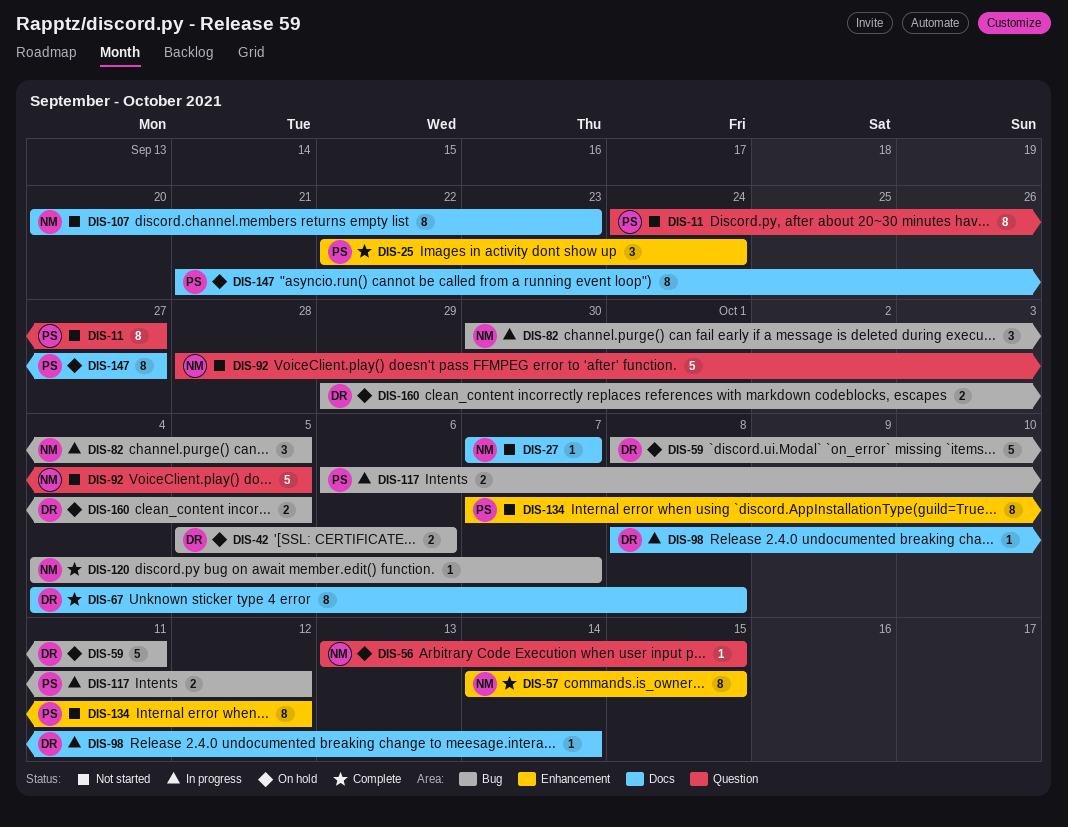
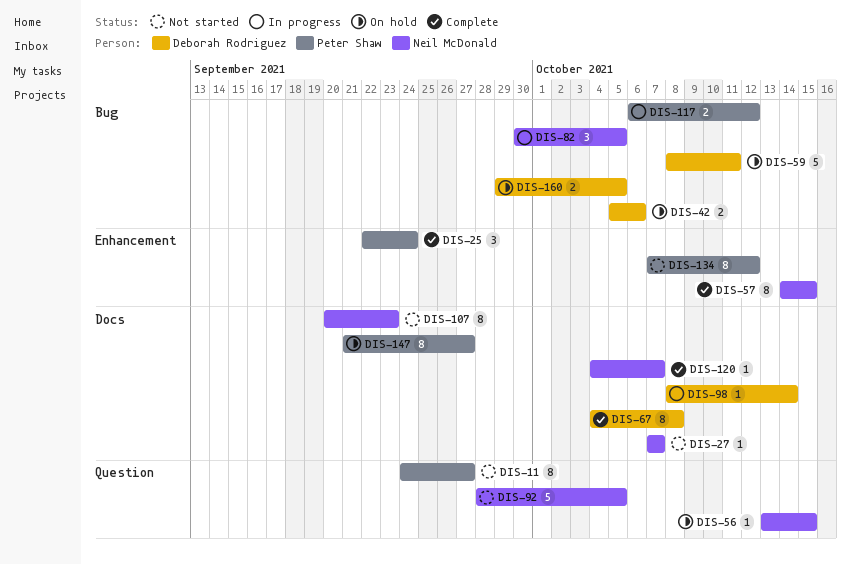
DIS-120, label: Bug -> Docs

